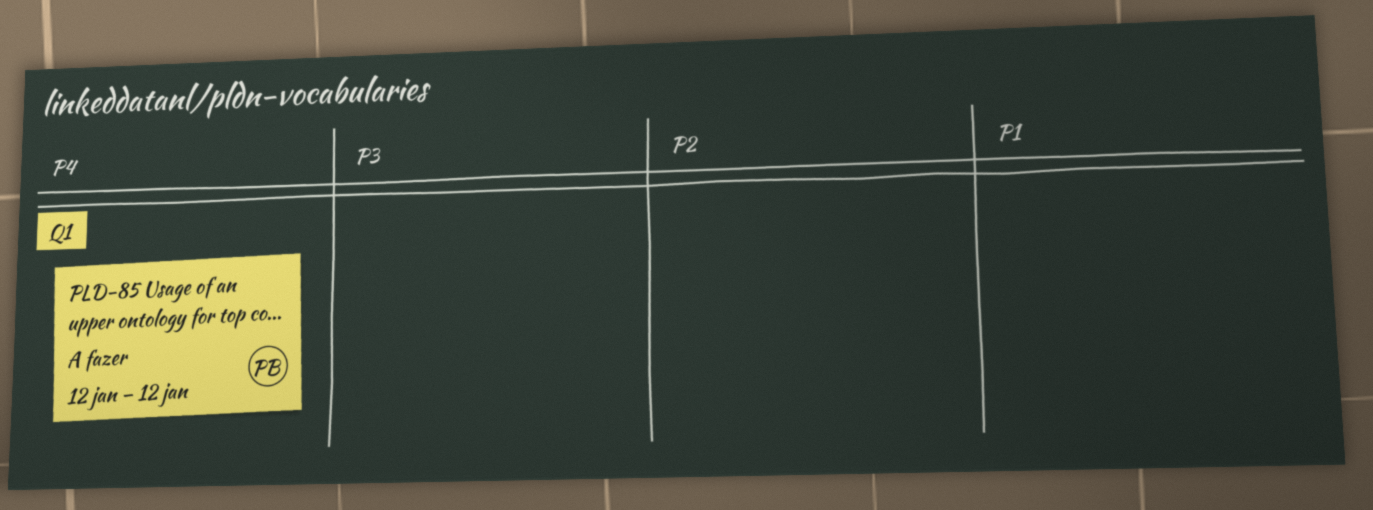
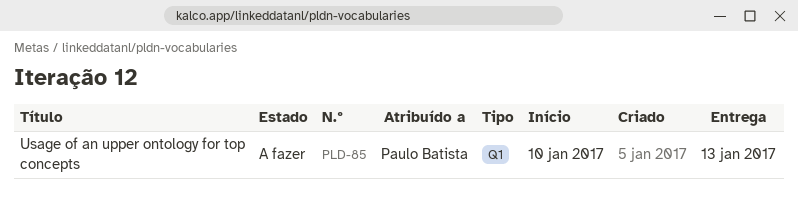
PLD-85, start: Jan 12 -> Jan 10
PLD-85, due: Jan 12 -> Jan 13

